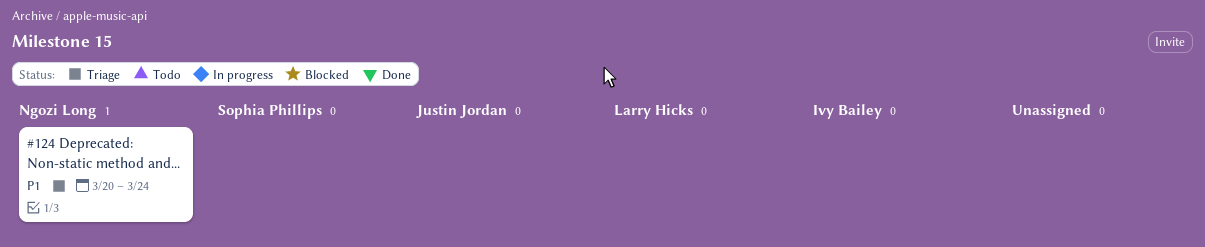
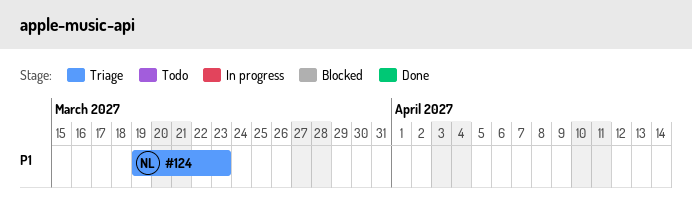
#124, start: Mar 20 -> Mar 19
#124, due: Mar 24 -> Mar 23

